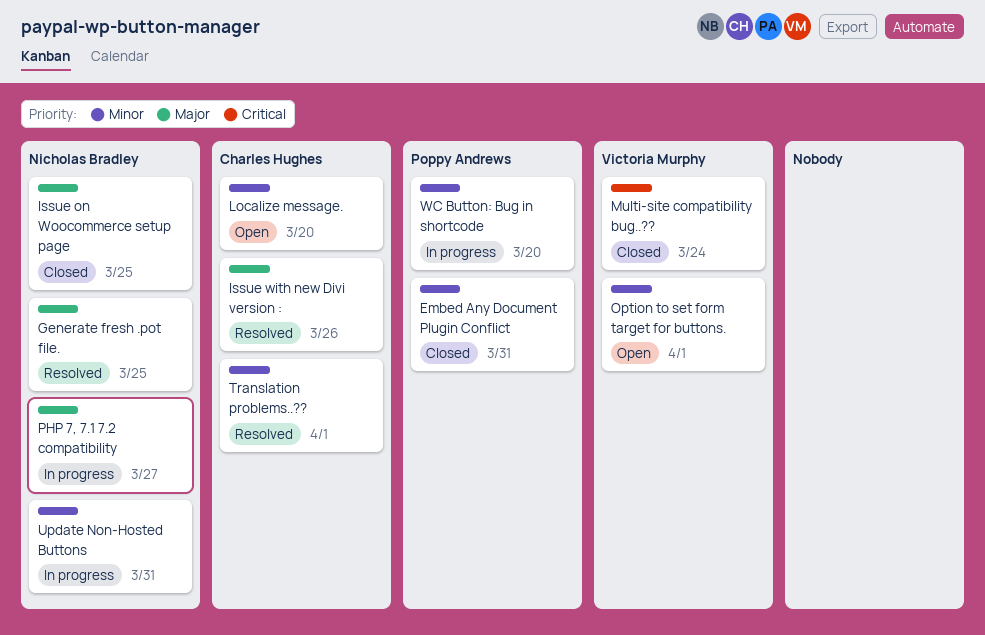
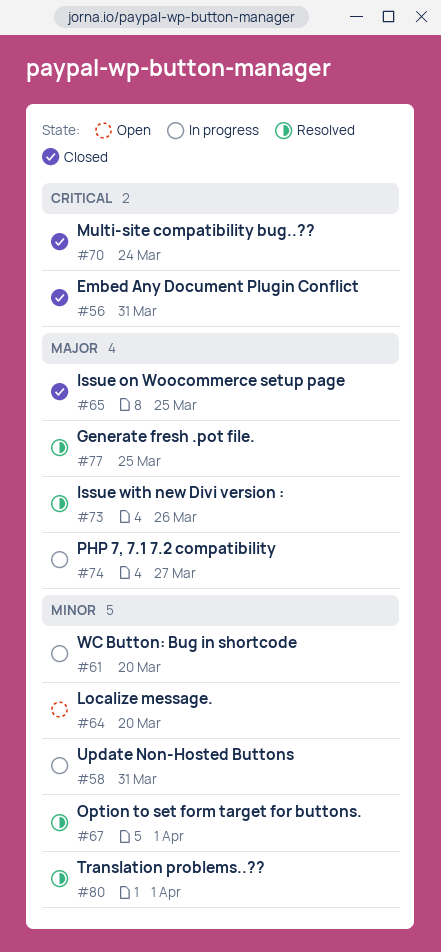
Embed Any Document Plugin Conflict, priority: Minor -> Critical
Option to set form target for buttons., status: Open -> Resolved

